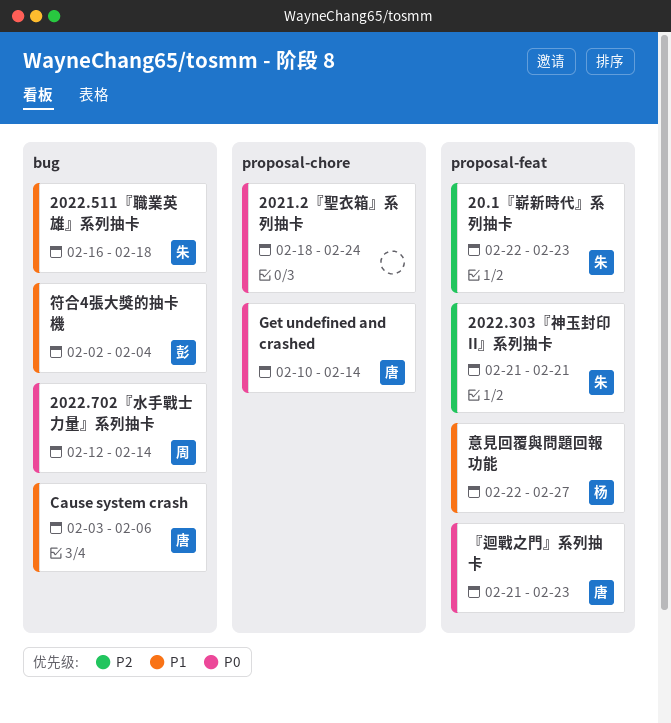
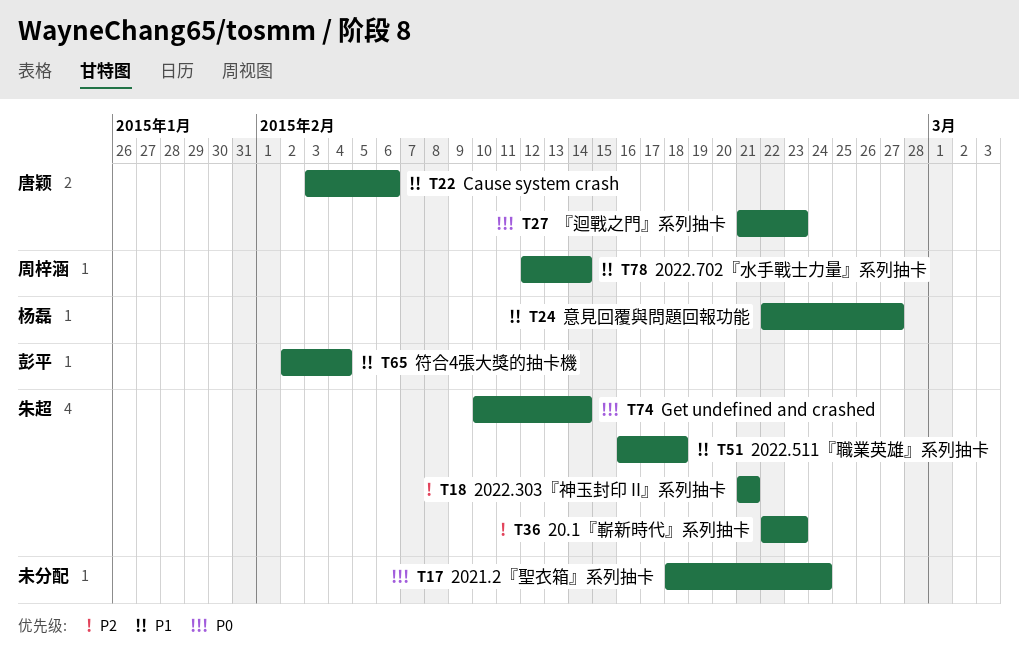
2022.702『水手戰士力量』系列抽卡, priority: P0 -> P1
Get undefined and crashed, owner: 唐颖 -> 朱超

